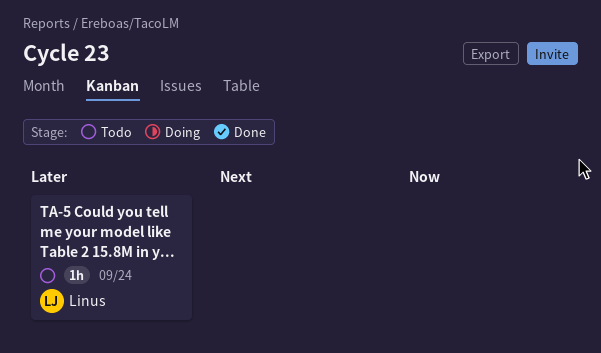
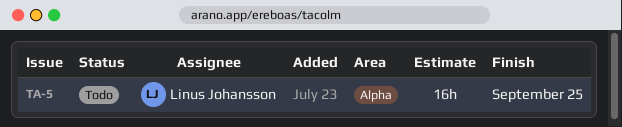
TA-5, estimate: 1h -> 16h
TA-5, due: Sep 24 -> Sep 25

